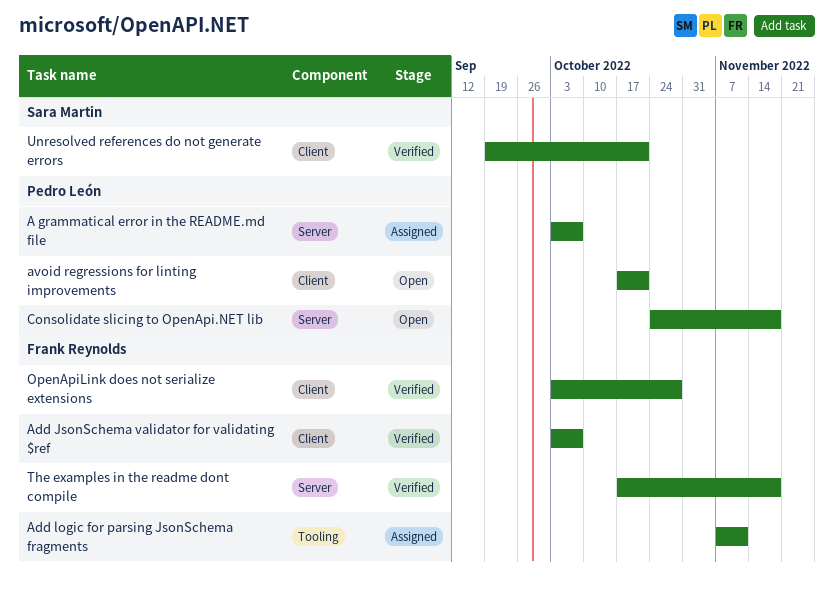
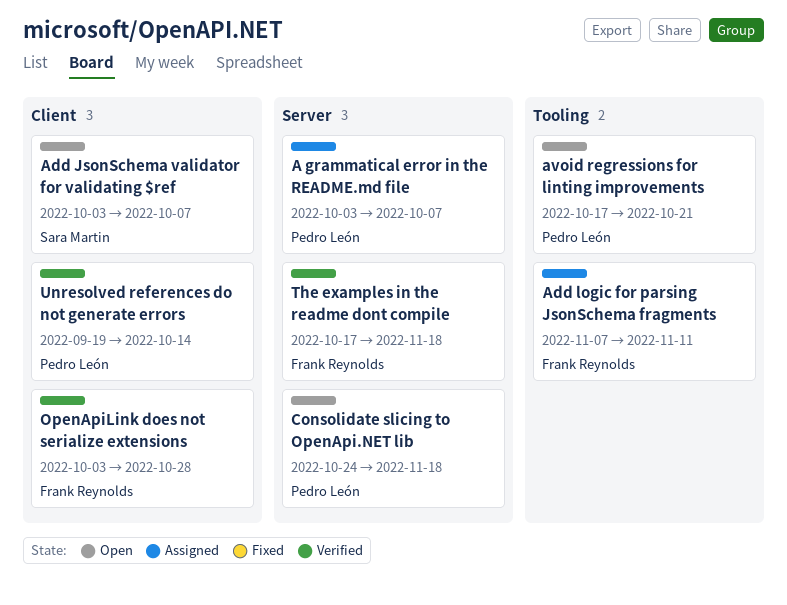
Add JsonSchema validator for validating $ref, status: Verified -> Open
Add JsonSchema validator for validating $ref, owner: Frank Reynolds -> Sara Martin
avoid regressions for linting improvements, label: Client -> Tooling
Unresolved references do not generate errors, owner: Sara Martin -> Pedro León
Unresolved references do not generate errors, due: Oct 21 -> Oct 14

